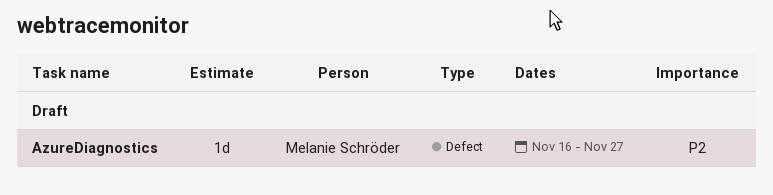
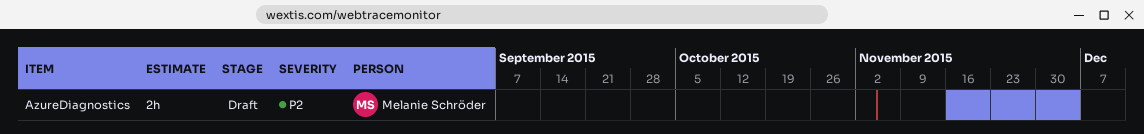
AzureDiagnostics, estimate: 1d -> 2h
AzureDiagnostics, due: Nov 27 -> Dec 4

